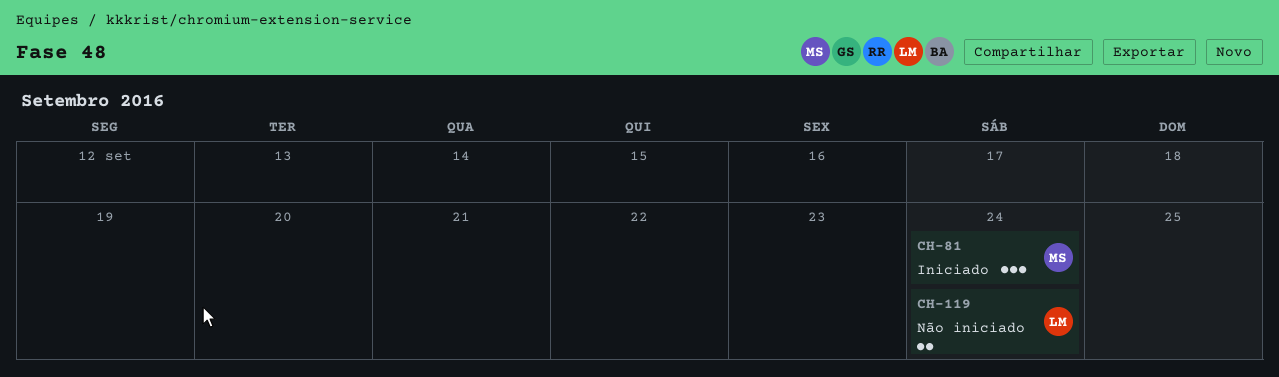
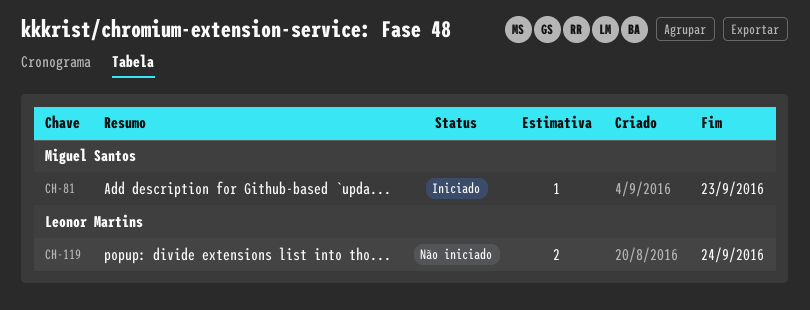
CH-81, estimate: 3 -> 1
CH-81, due: Sep 24 -> Sep 23

